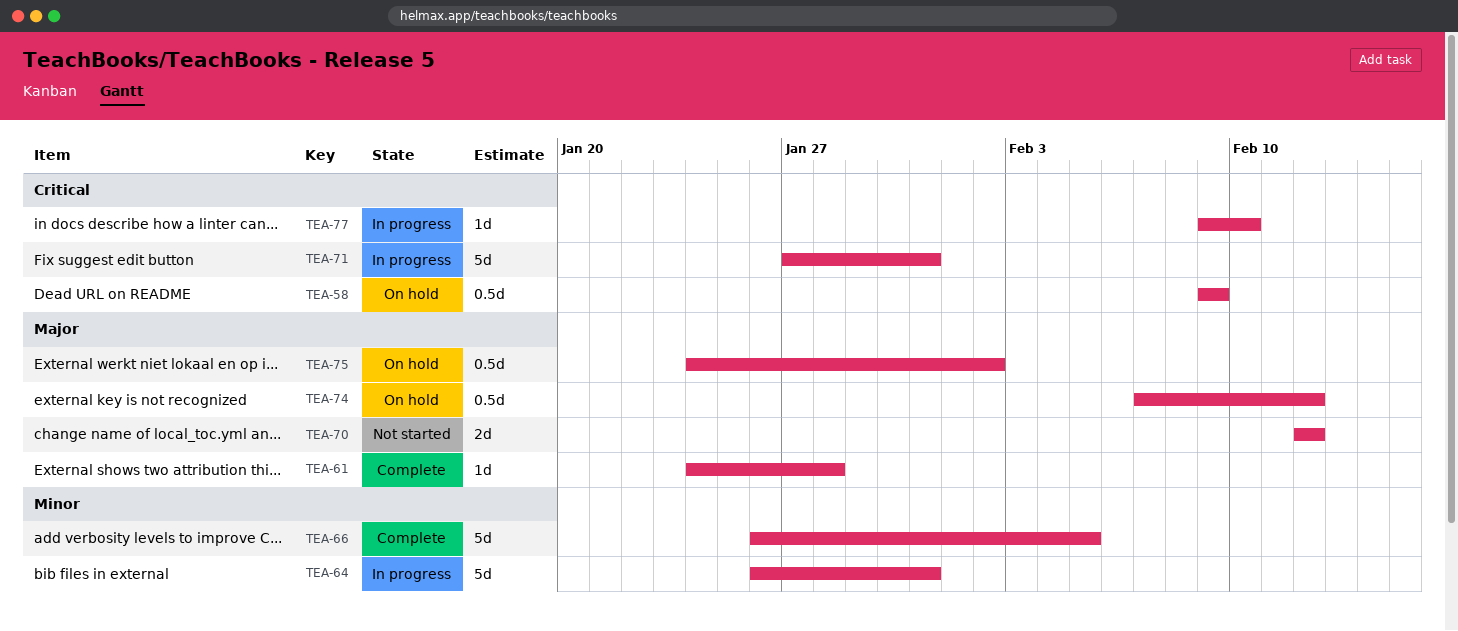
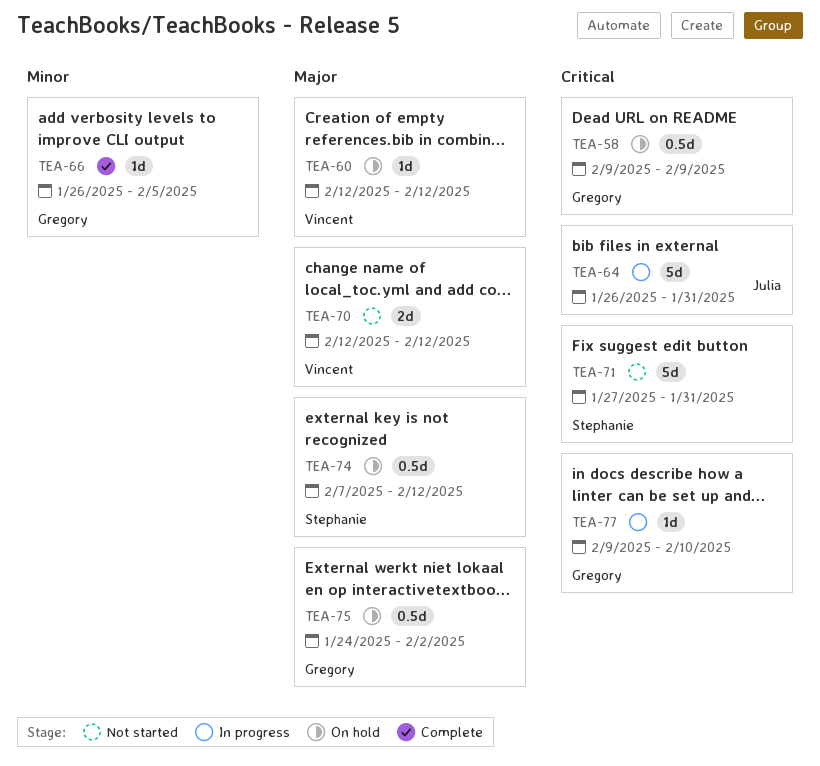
TEA-60: none -> present
TEA-61: present -> none
TEA-64, priority: Minor -> Critical
TEA-66, estimate: 5d -> 1d
TEA-71, status: In progress -> Not started

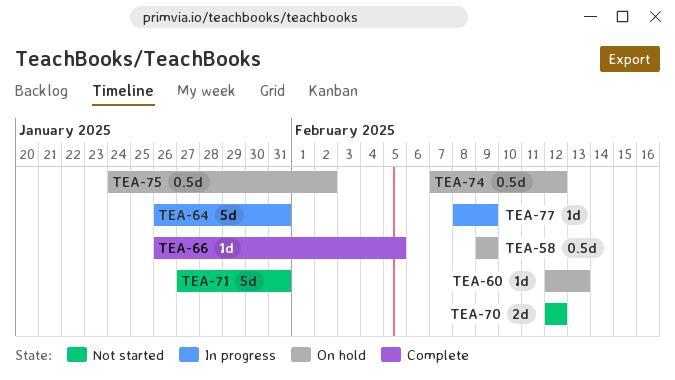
TEA-60, due: Feb 12 -> Feb 13
TEA-77, start: Feb 9 -> Feb 8
TEA-77, due: Feb 10 -> Feb 9

